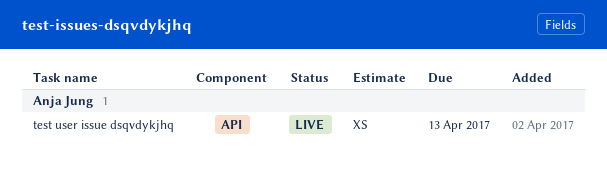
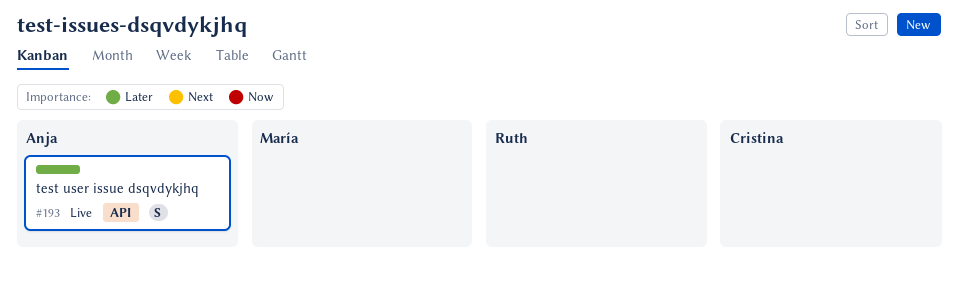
test user issue dsqvdykjhq, estimate: XS -> S

